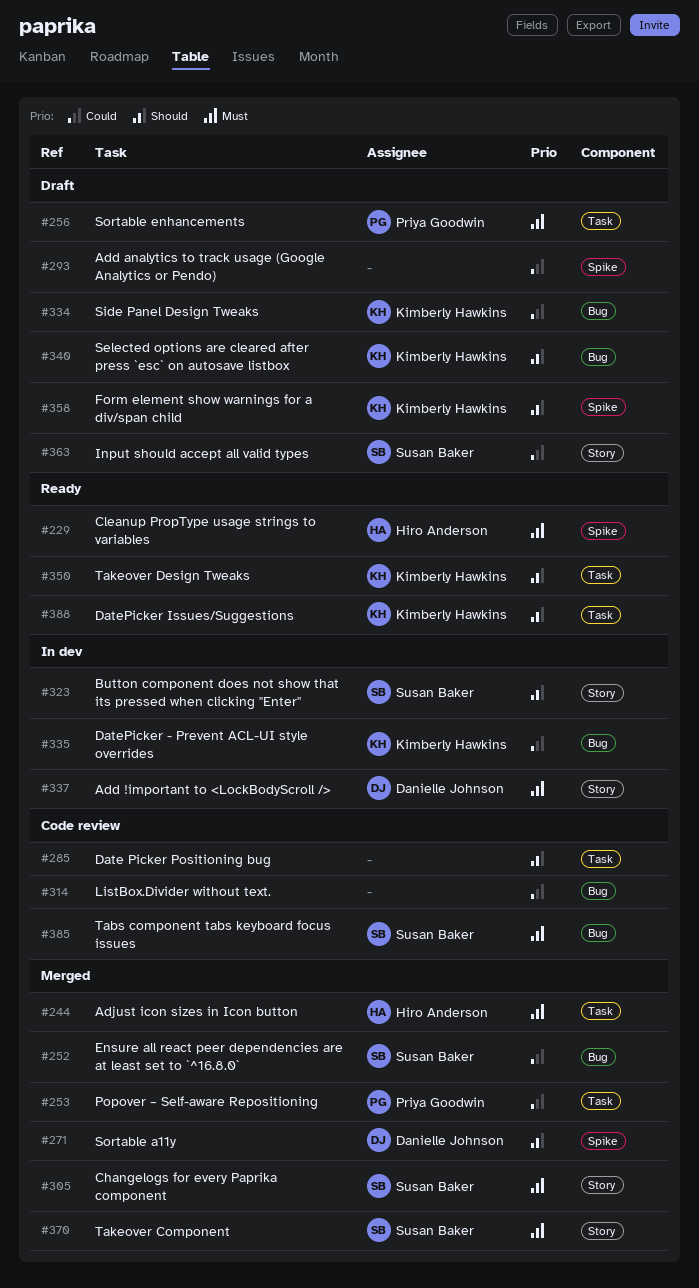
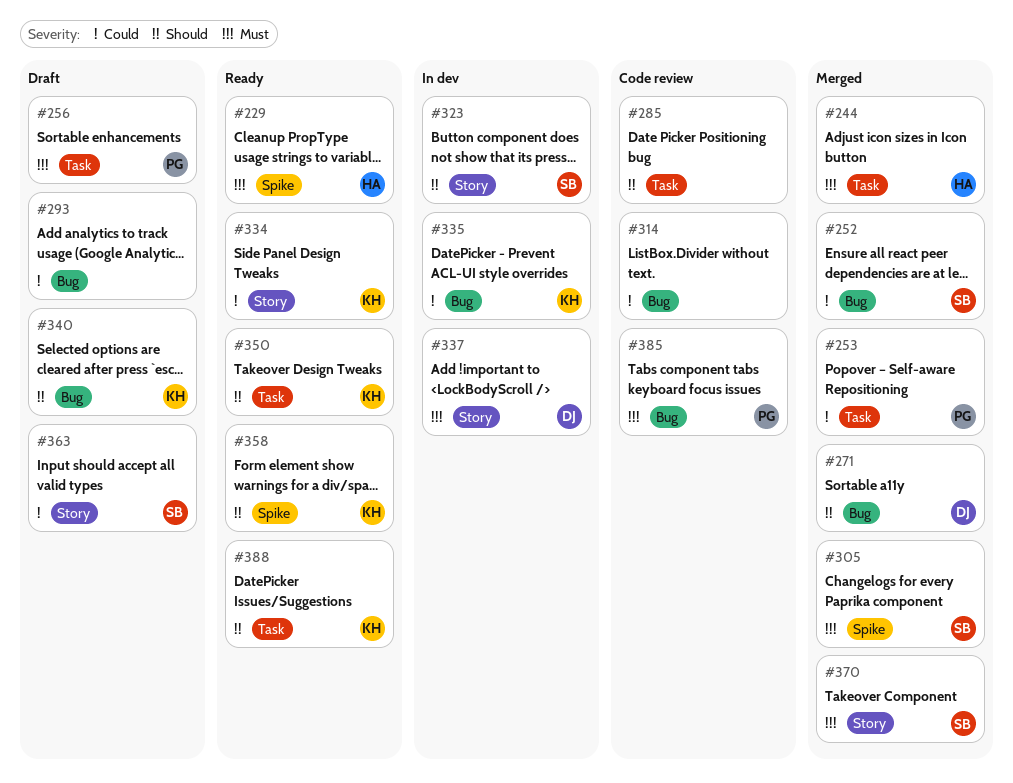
#271, label: Spike -> Bug
#293, label: Spike -> Bug
#305, label: Story -> Spike
#334, status: Draft -> Ready
#334, label: Bug -> Story
#358, status: Draft -> Ready
#385, owner: Susan Baker -> Priya Goodwin

